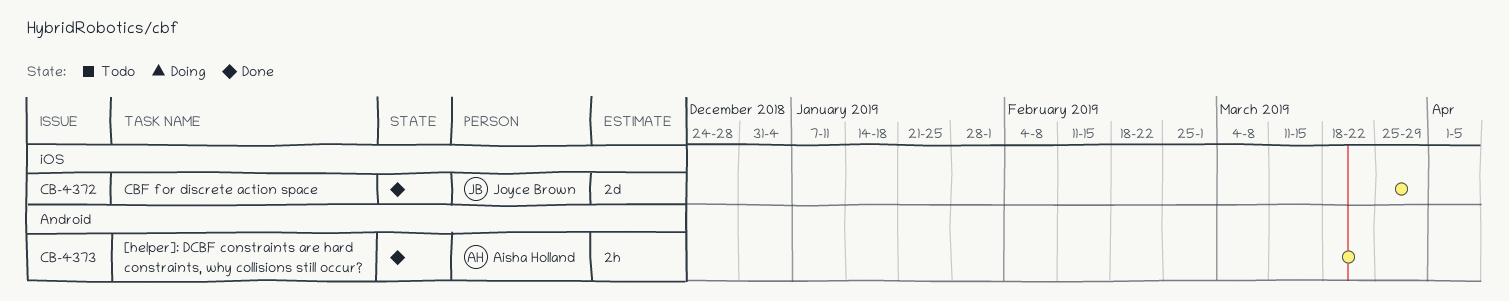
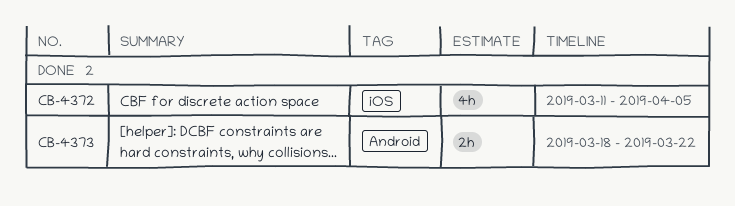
CB-4372, estimate: 2d -> 4h
CB-4372, start: Mar 25 -> Mar 11
CB-4372, due: Mar 29 -> Apr 5

